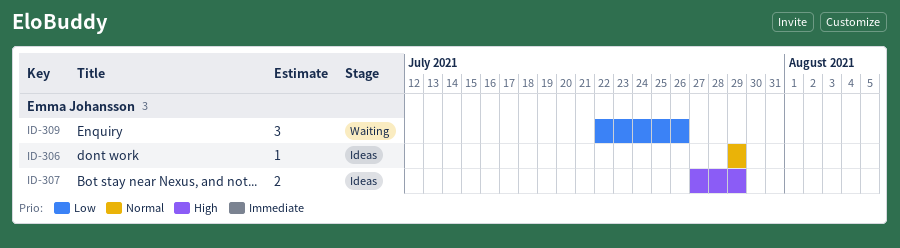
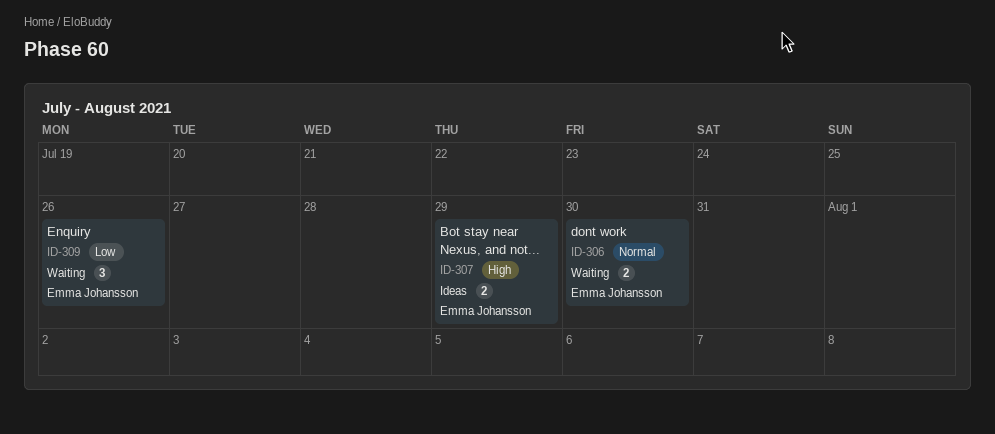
ID-306, status: Ideas -> Waiting
ID-306, estimate: 1 -> 2
ID-306, due: Jul 29 -> Jul 30

